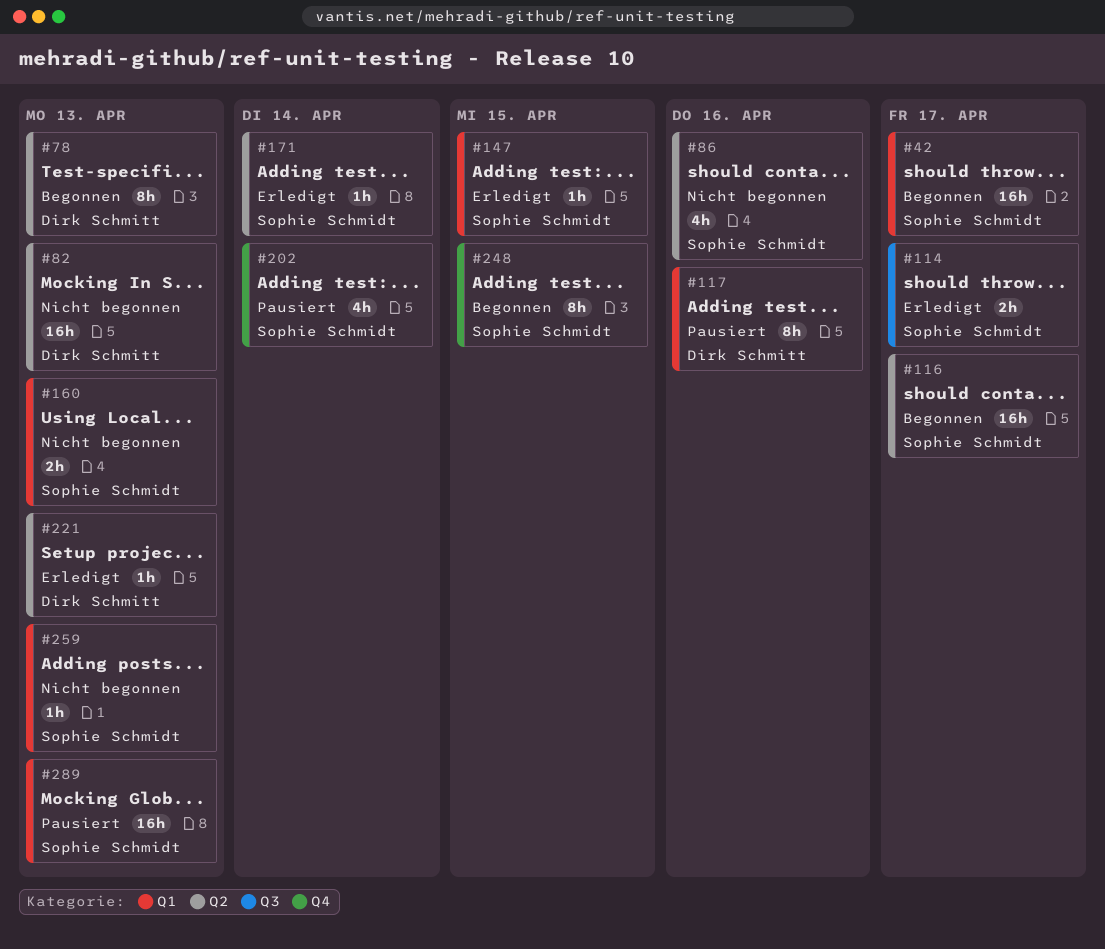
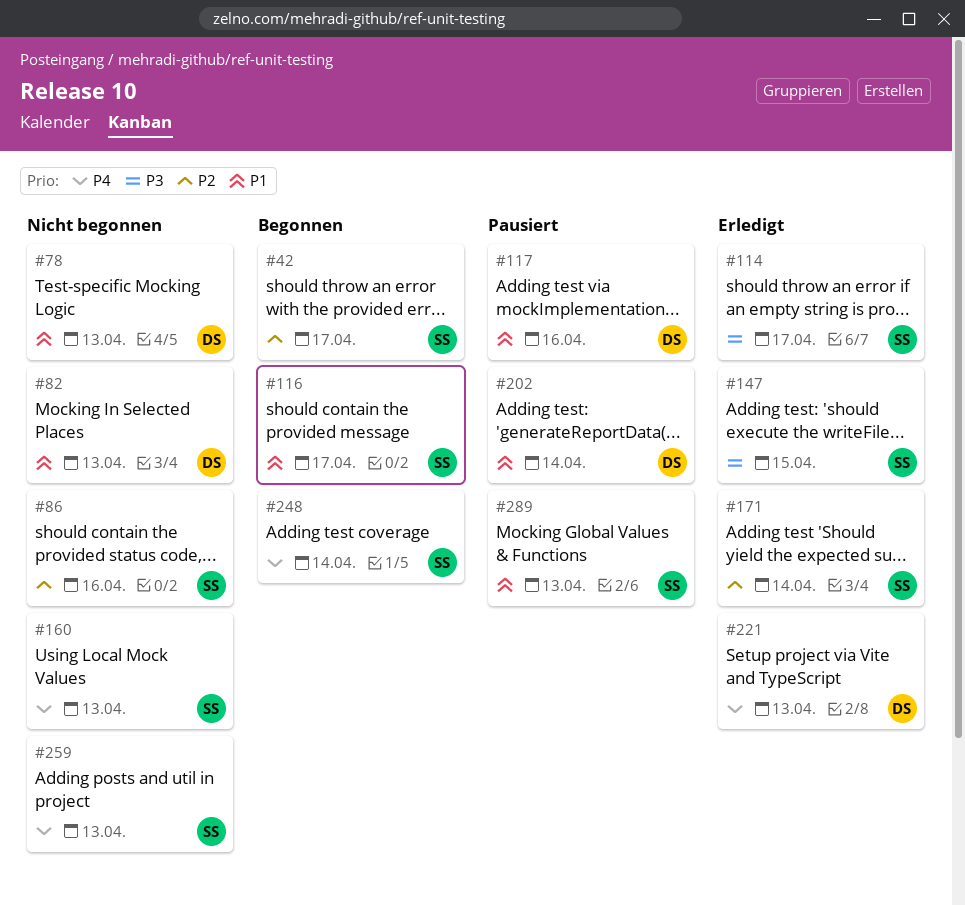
#78, status: Begonnen -> Nicht begonnen
#202, owner: Sophie Schmidt -> Dirk Schmitt
#248, due: Apr 15 -> Apr 14

